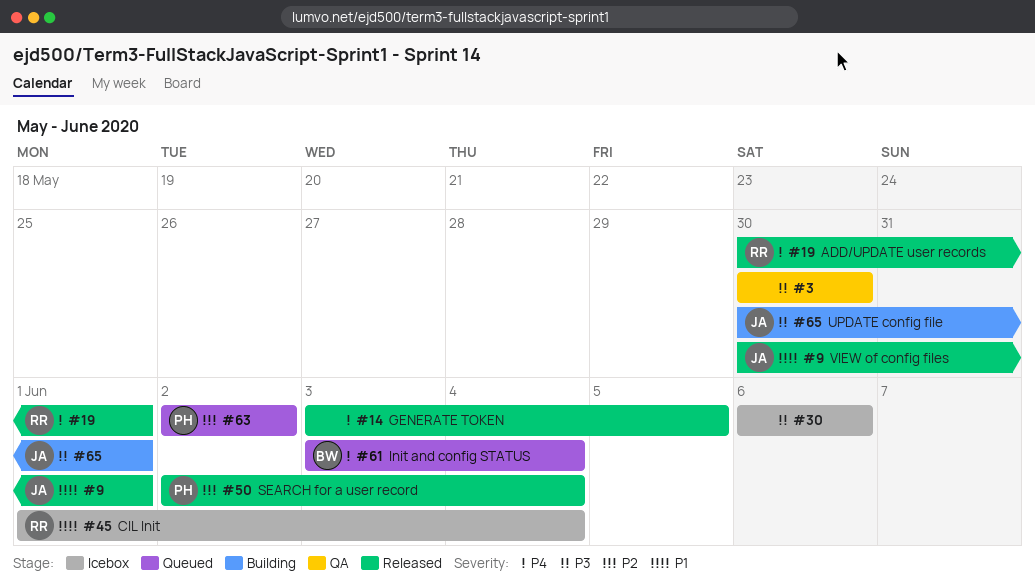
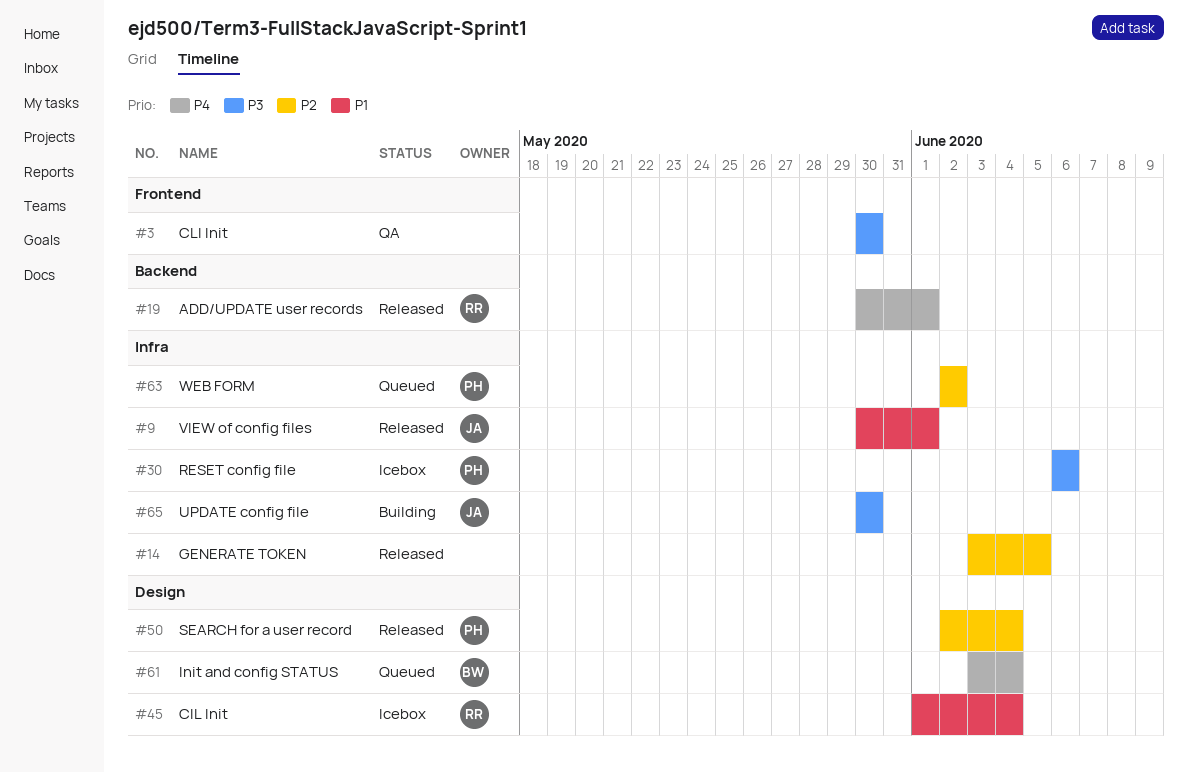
#14, priority: P4 -> P2
#30, owner: none -> PH
#65, due: Jun 1 -> May 30

